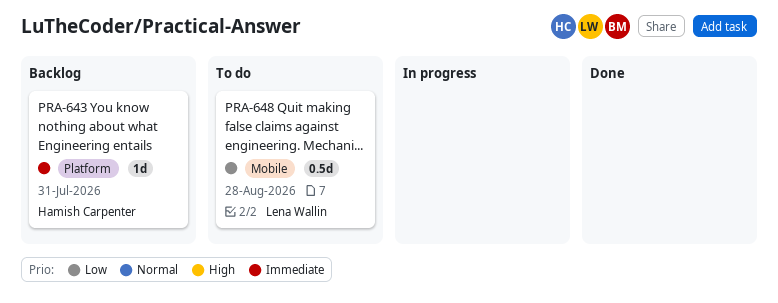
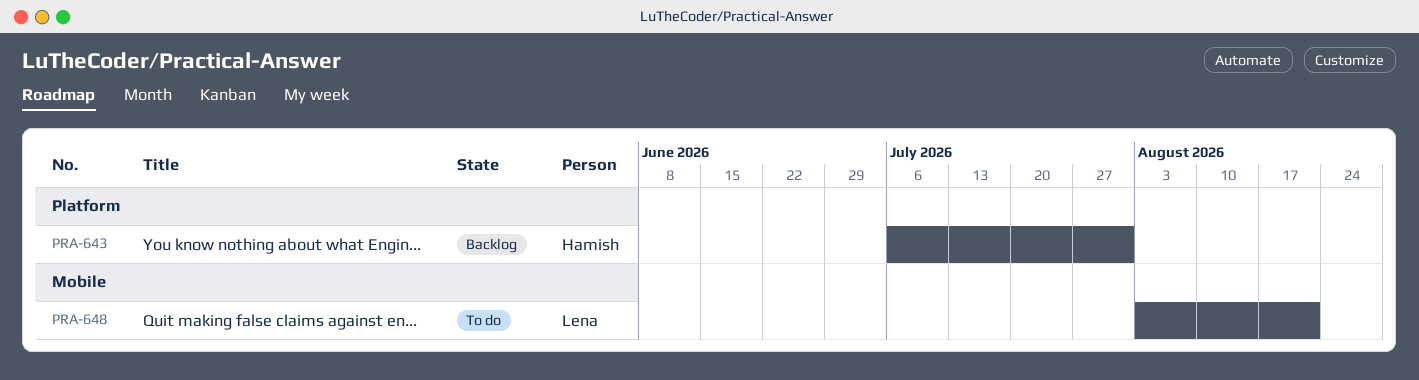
PRA-648, due: Aug 28 -> Aug 21

